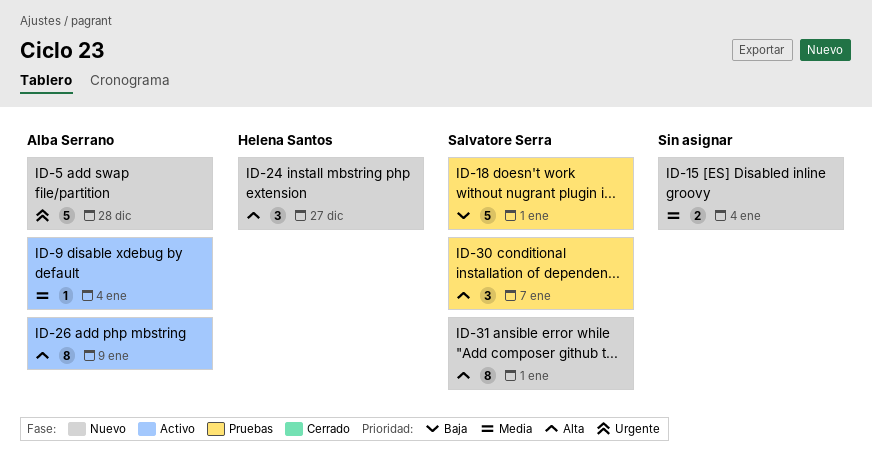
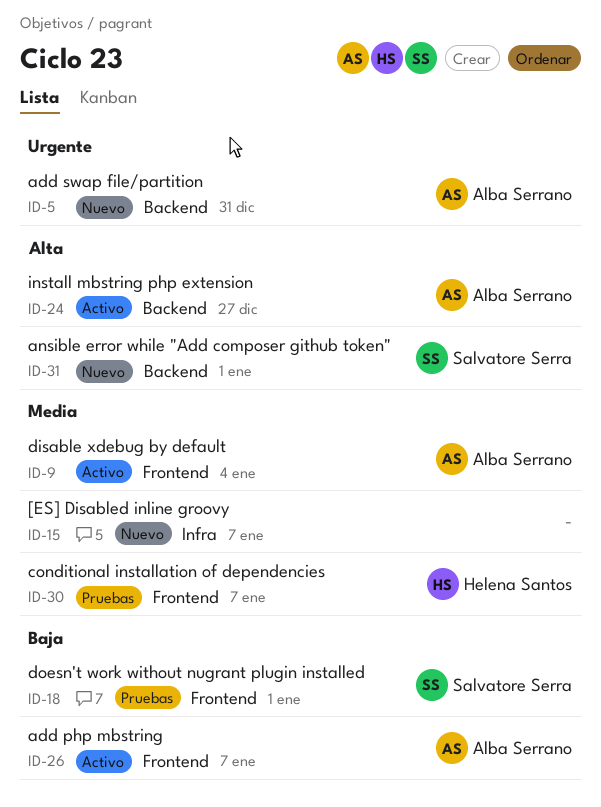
ID-5, due: Dec 28 -> Dec 31
ID-15, due: Jan 4 -> Jan 7
ID-24, status: Nuevo -> Activo
ID-24, owner: Helena Santos -> Alba Serrano
ID-26, priority: Alta -> Baja
ID-26, due: Jan 9 -> Jan 7
ID-30, owner: Salvatore Serra -> Helena Santos
ID-30, priority: Alta -> Media

